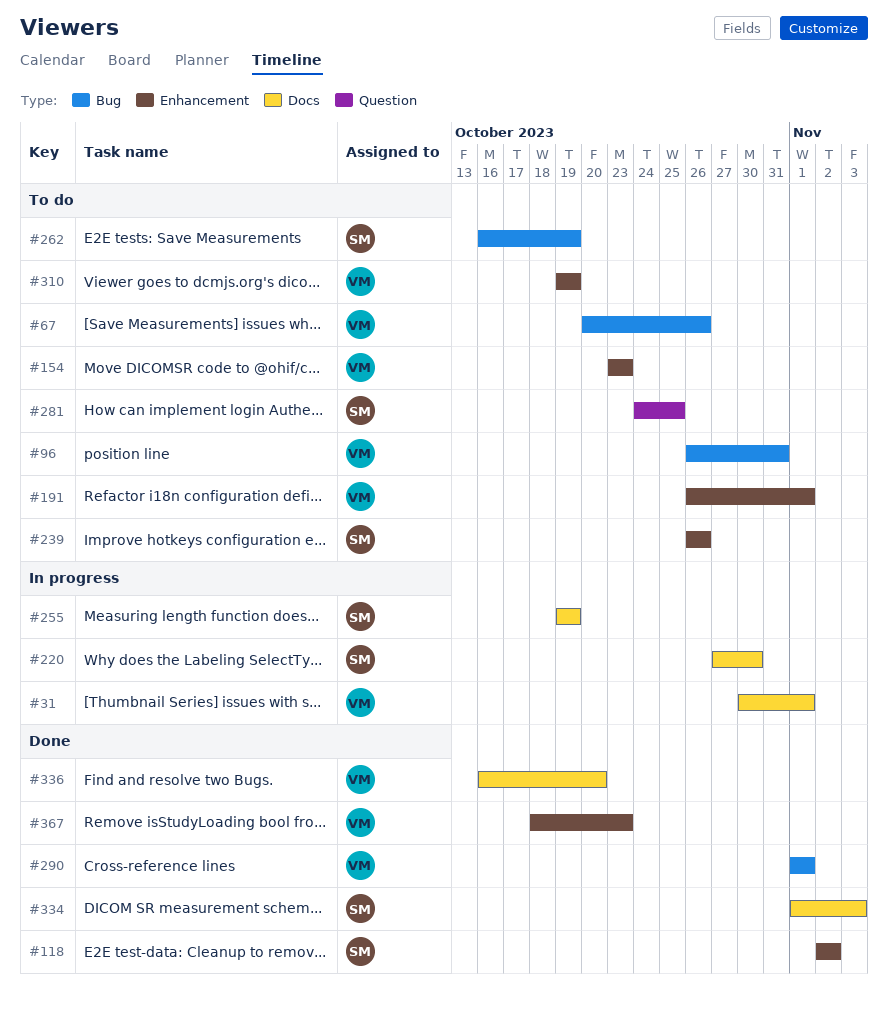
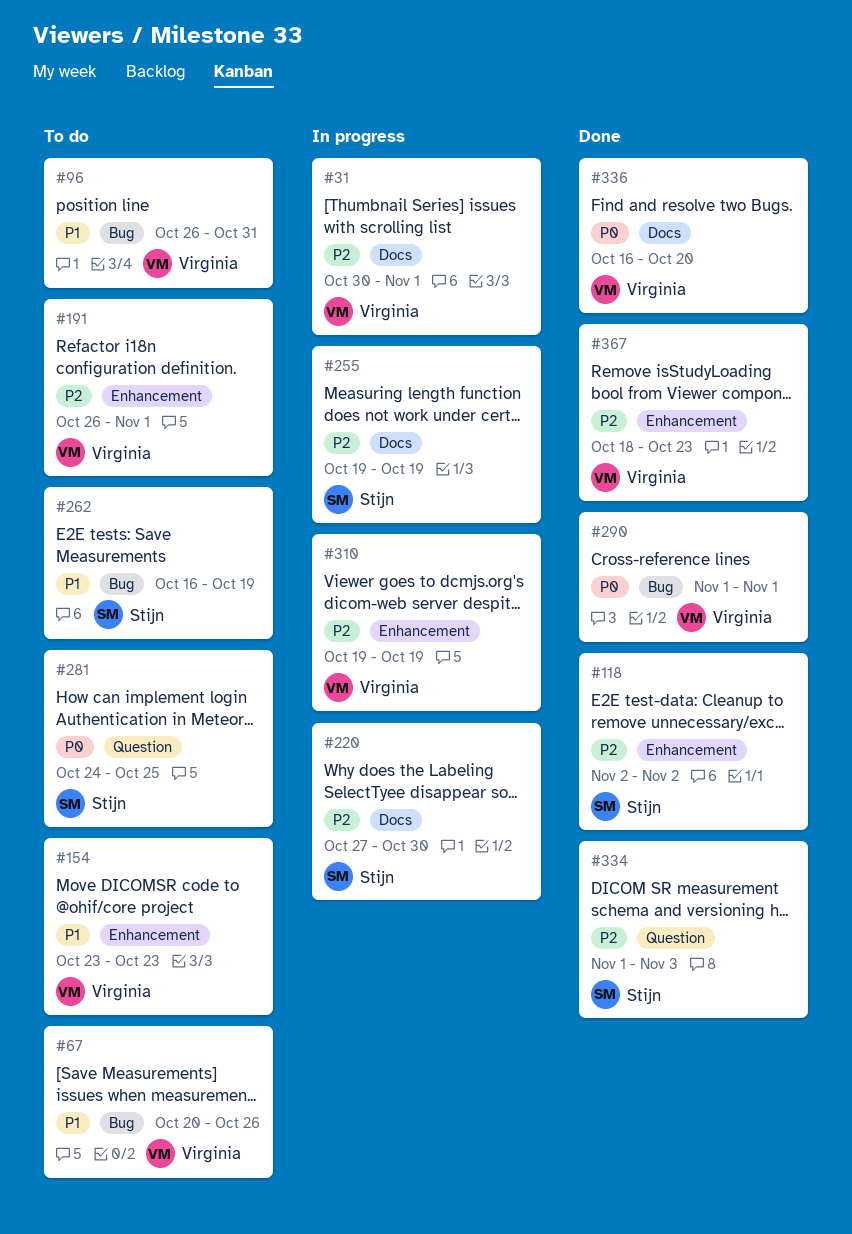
#239: present -> none
#310, status: To do -> In progress
#334, label: Docs -> Question

